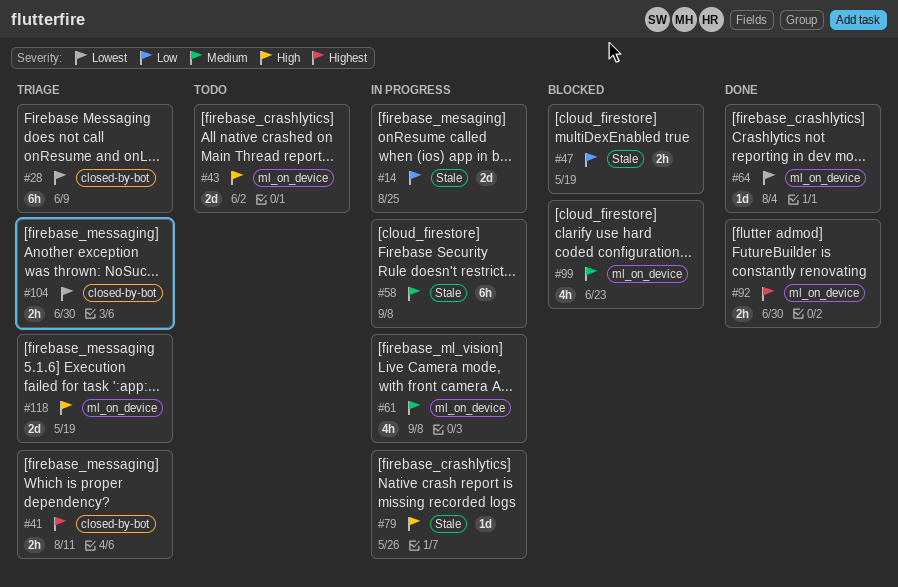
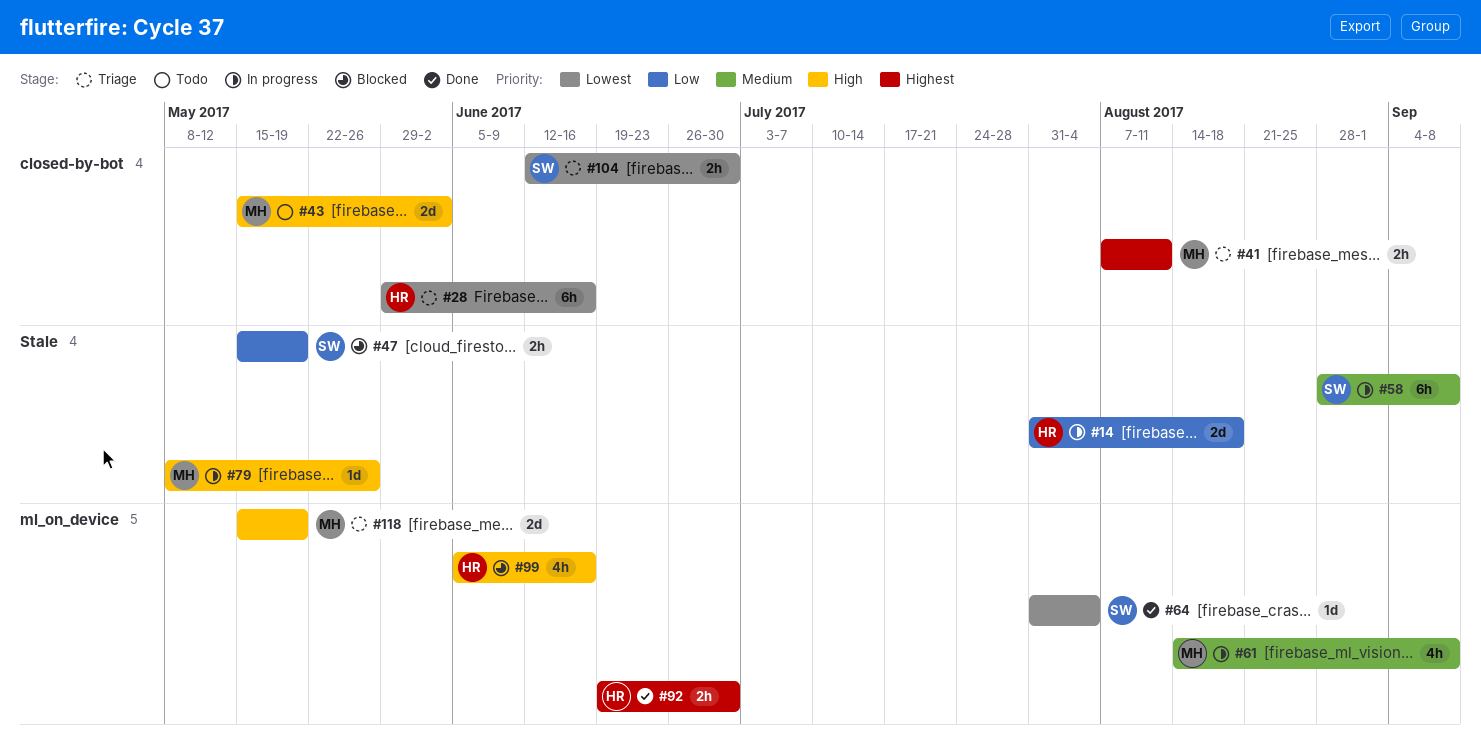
#14, due: Aug 25 -> Aug 18
#28, due: Jun 9 -> Jun 16
#43, label: ml_on_device -> closed-by-bot
#99, priority: Medium -> High
#99, due: Jun 23 -> Jun 16

